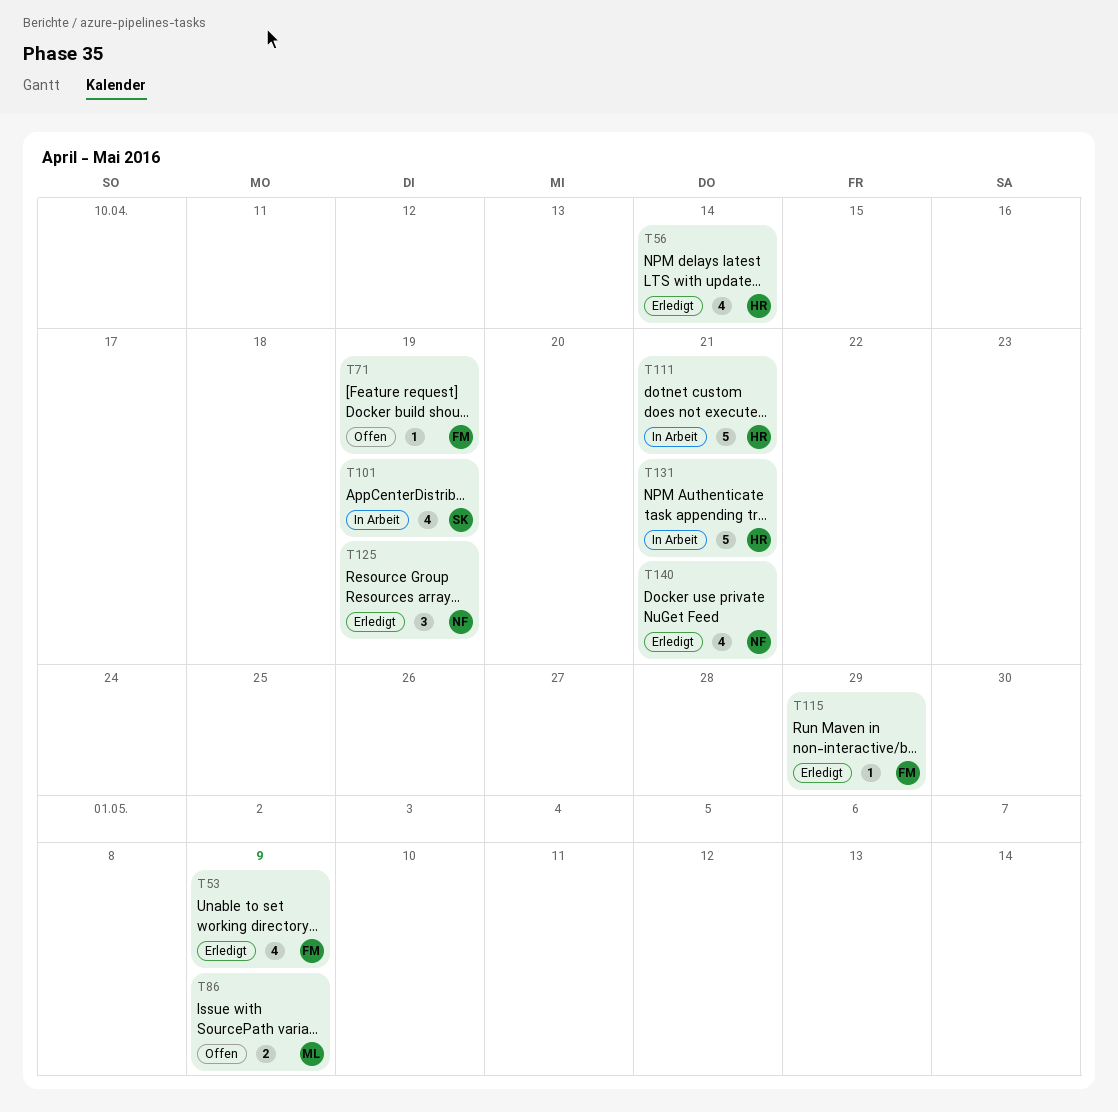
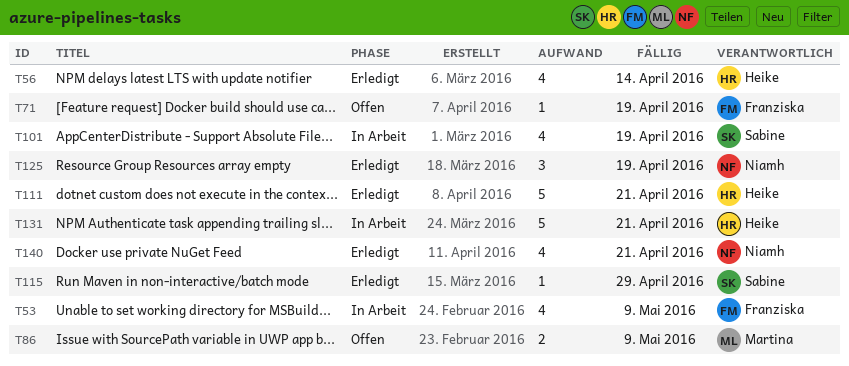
T53, status: Erledigt -> In Arbeit
T111, status: In Arbeit -> Erledigt
T115, owner: Franziska -> Sabine

